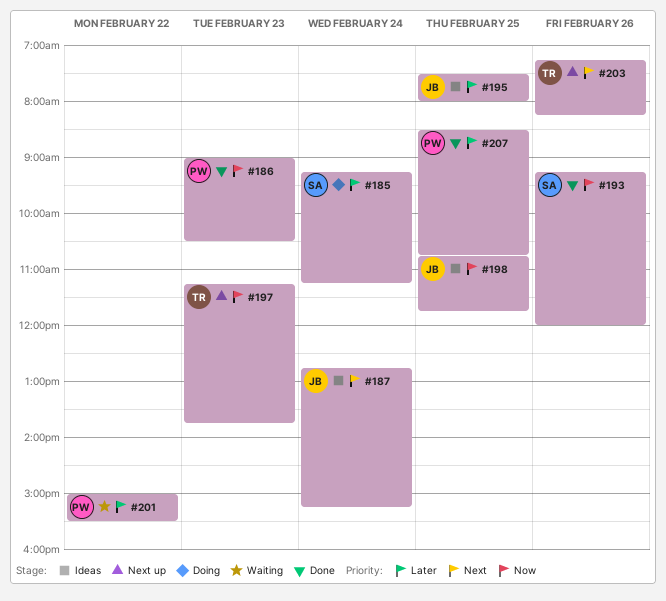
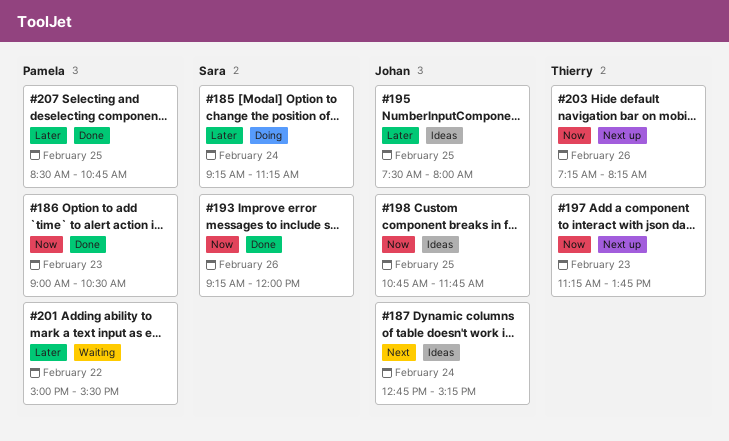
#203, priority: Next -> Now

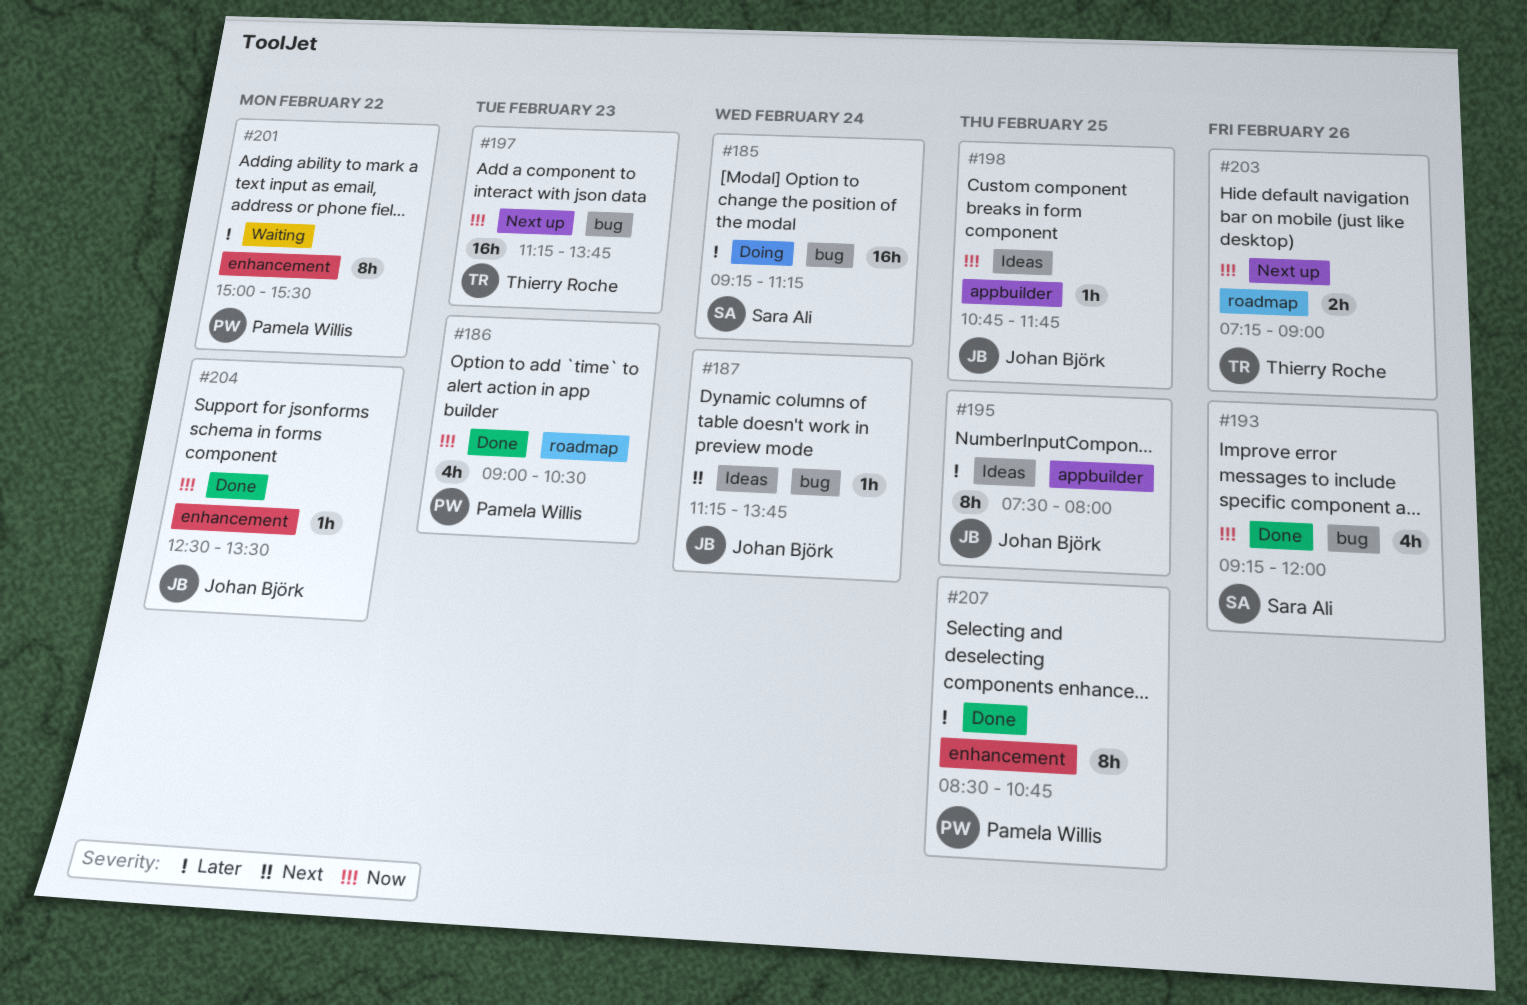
#187, begins: 12:45 -> 11:15
#187, ends: 15:15 -> 13:45
#203, ends: 08:15 -> 09:00
#204: none -> present

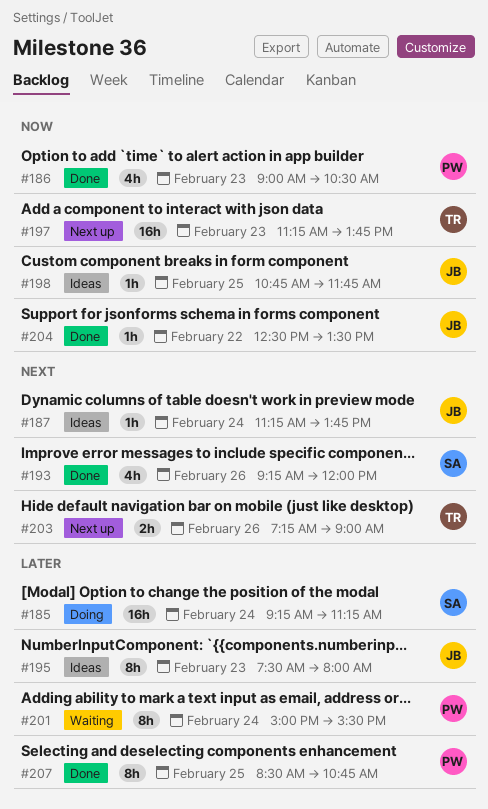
#193, priority: Now -> Next
#195, day: Feb 25 -> Feb 23
#201, day: Feb 22 -> Feb 24
#203, priority: Now -> Next

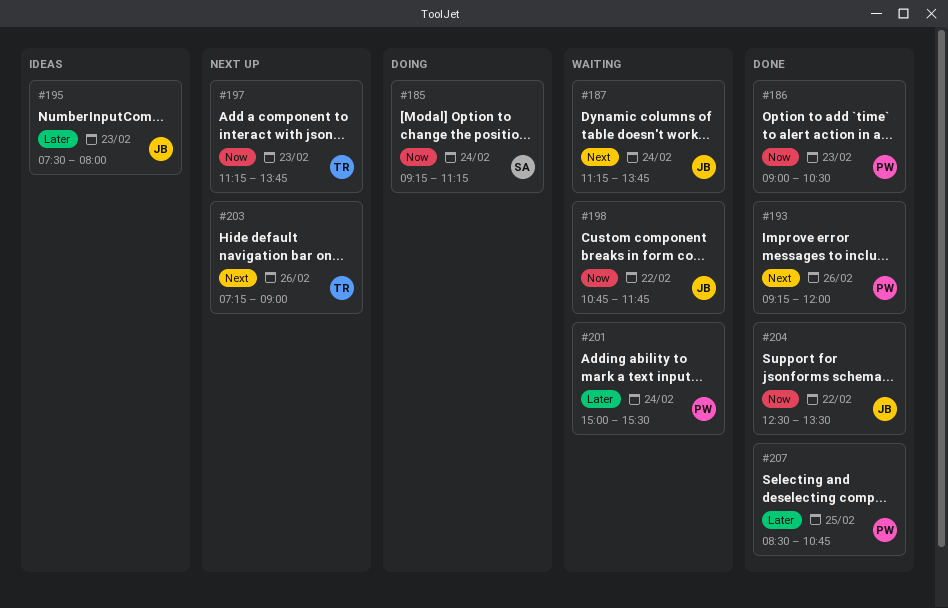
#185, priority: Later -> Now
#187, status: Ideas -> Waiting
#193, owner: SA -> PW
#198, status: Ideas -> Waiting
#198, day: Feb 25 -> Feb 22

